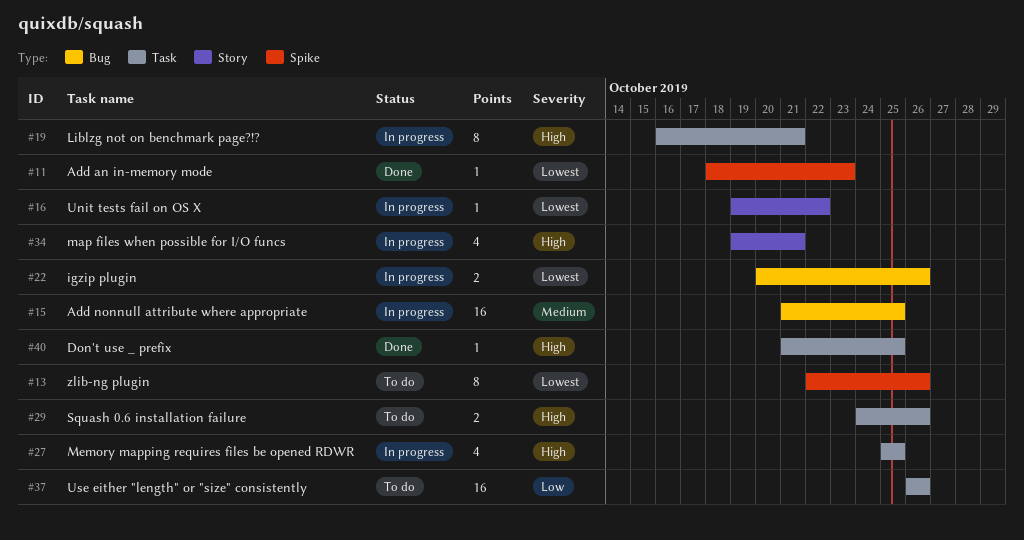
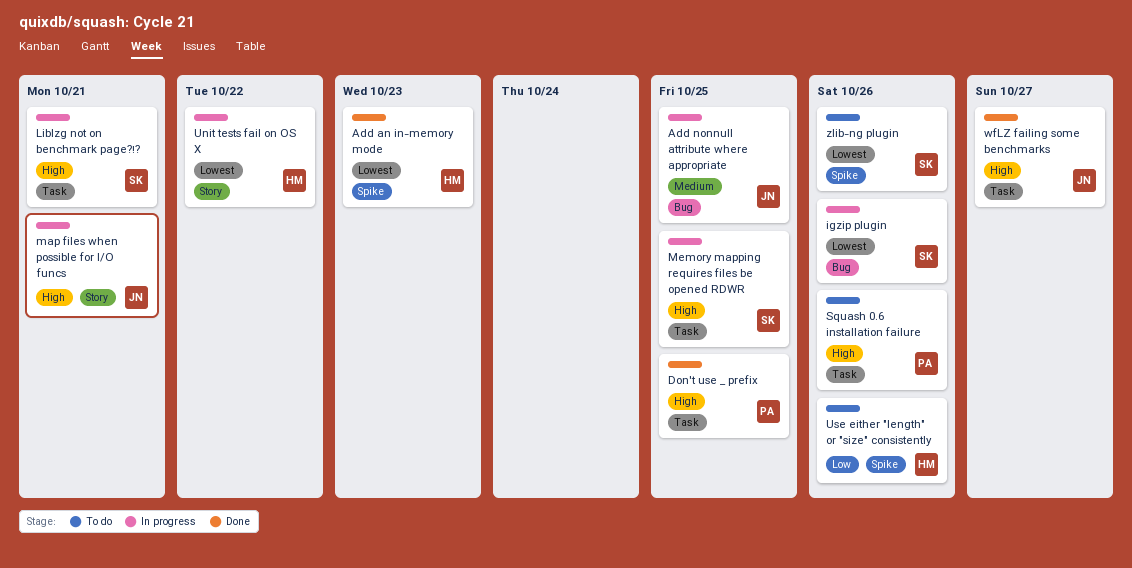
Use either "length" or "size" consistently, label: Task -> Spike
wfLZ failing some benchmarks: none -> present

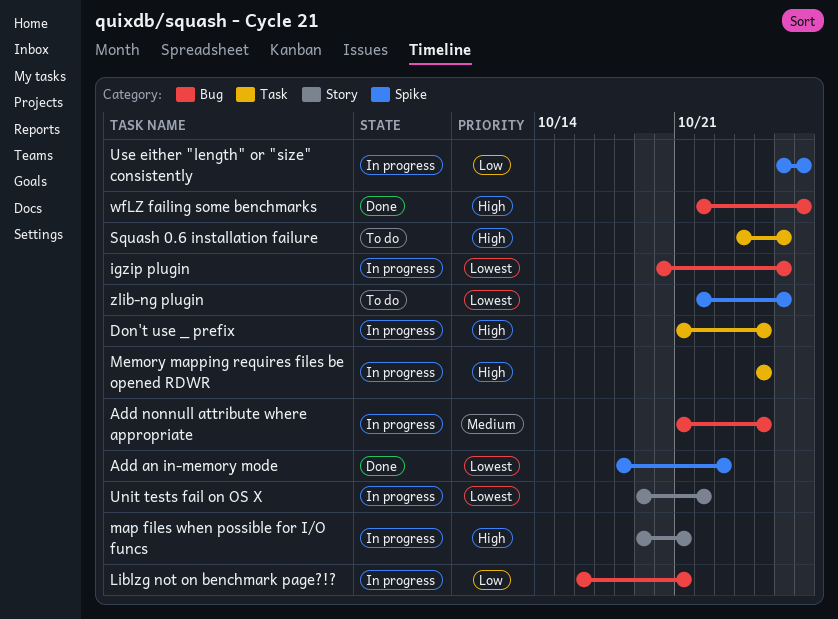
Don't use _ prefix, status: Done -> In progress
Liblzg not on benchmark page?!?, priority: High -> Low
Liblzg not on benchmark page?!?, label: Task -> Bug
Use either "length" or "size" consistently, status: To do -> In progress
Use either "length" or "size" consistently, due: Oct 26 -> Oct 27
wfLZ failing some benchmarks, label: Task -> Bug

